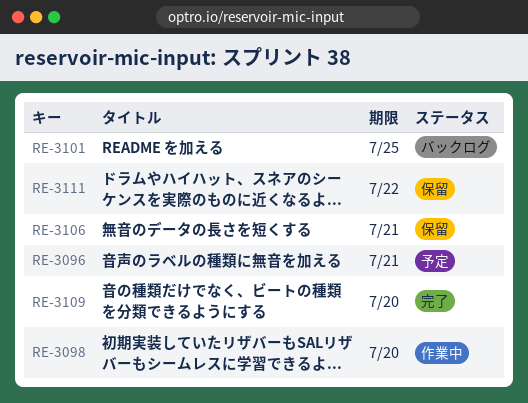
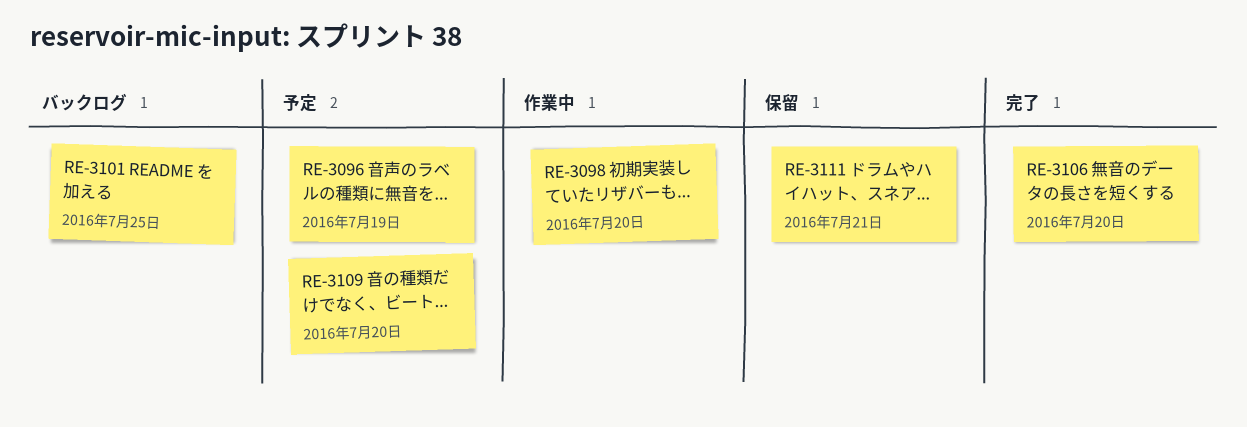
RE-3096, due: Jul 21 -> Jul 19
RE-3106, status: 保留 -> 完了
RE-3106, due: Jul 21 -> Jul 20
RE-3109, status: 完了 -> 予定
RE-3111, due: Jul 22 -> Jul 21

